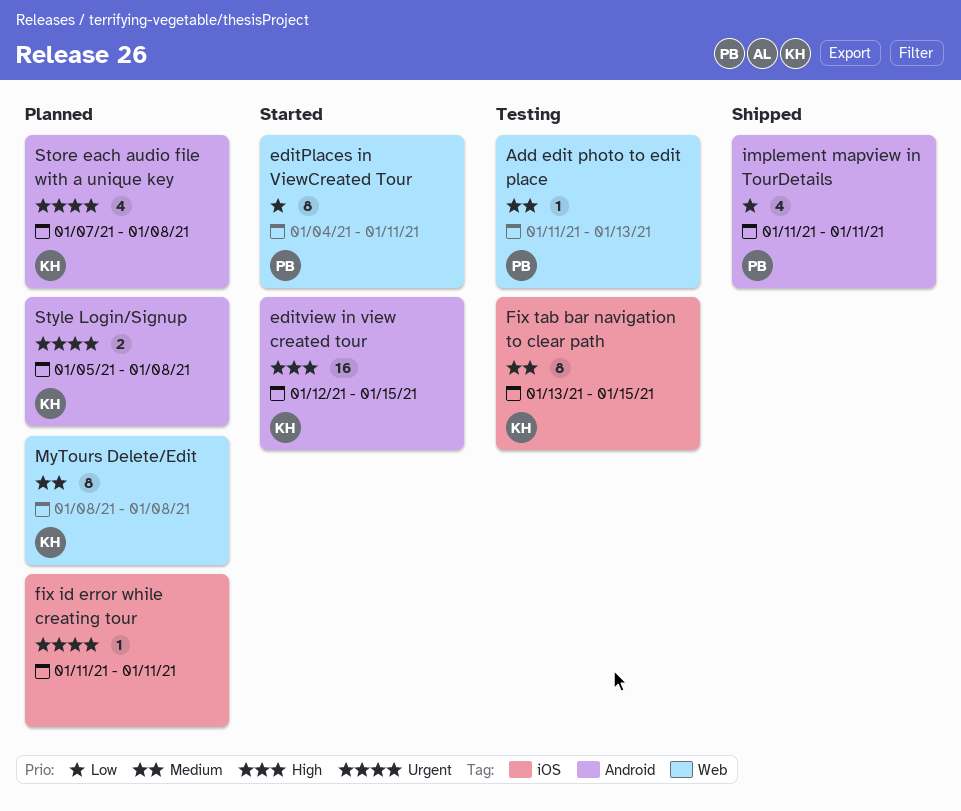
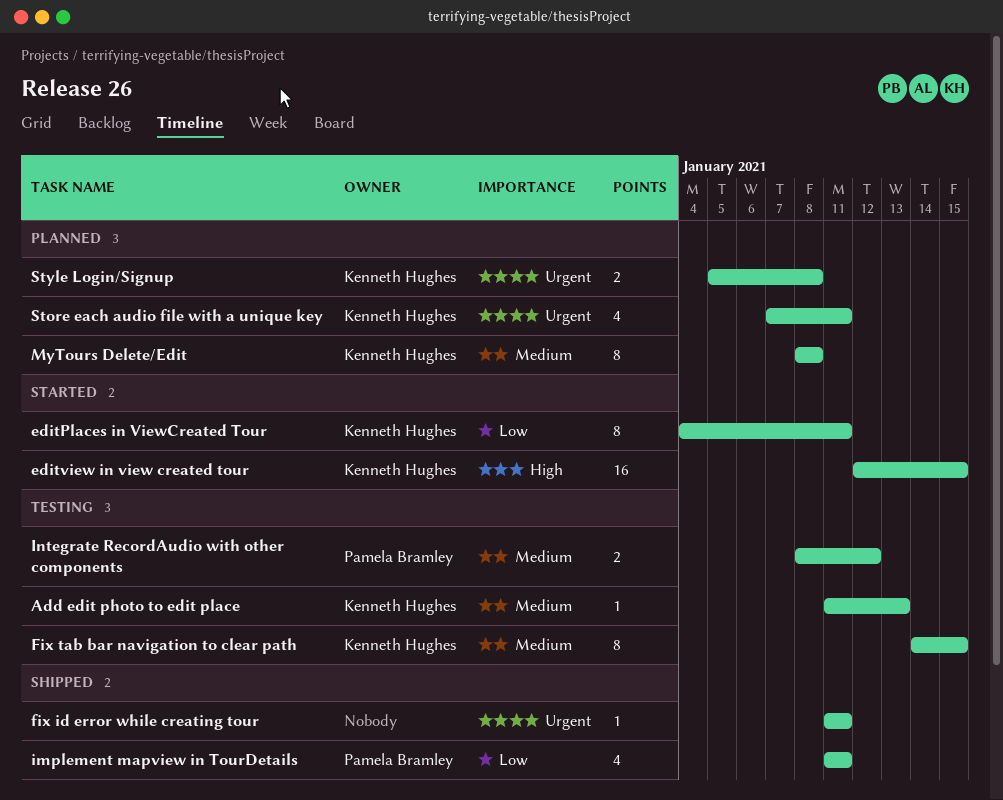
Add edit photo to edit place, owner: Pamela Bramley -> Kenneth Hughes
editPlaces in ViewCreated Tour, owner: Pamela Bramley -> Kenneth Hughes
fix id error while creating tour, status: Planned -> Shipped
Fix tab bar navigation to clear path, start: Jan 13 -> Jan 14
Integrate RecordAudio with other components: none -> present
Store each audio file with a unique key, due: Jan 8 -> Jan 11

